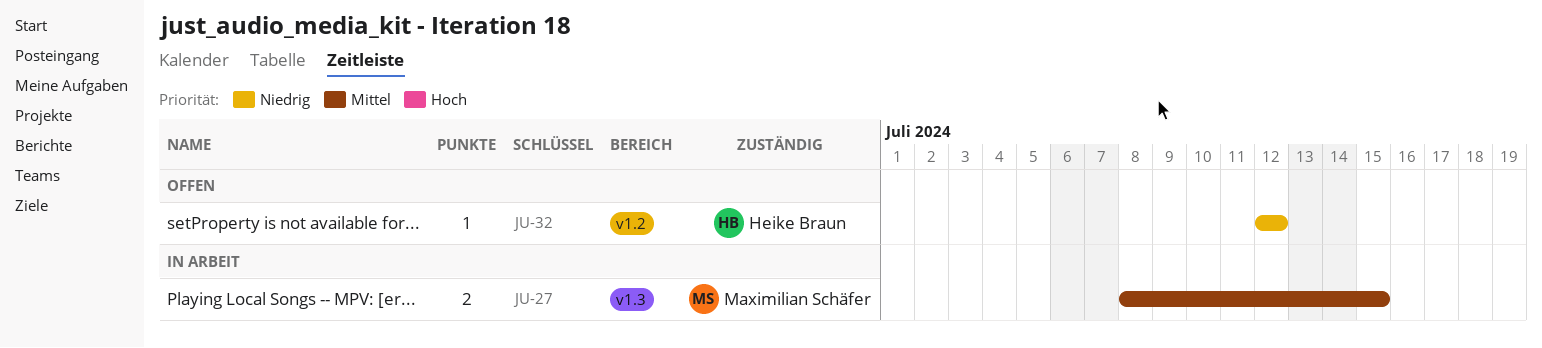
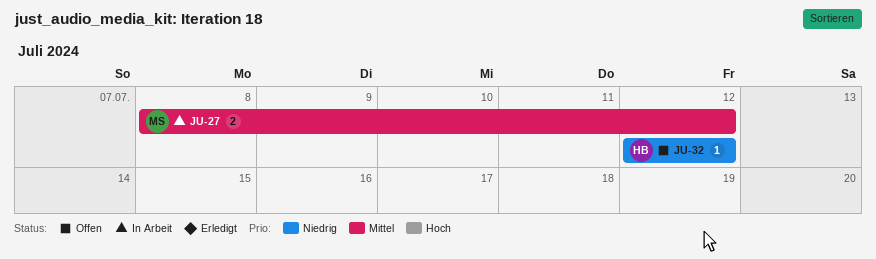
JU-27, due: Jul 15 -> Jul 12

